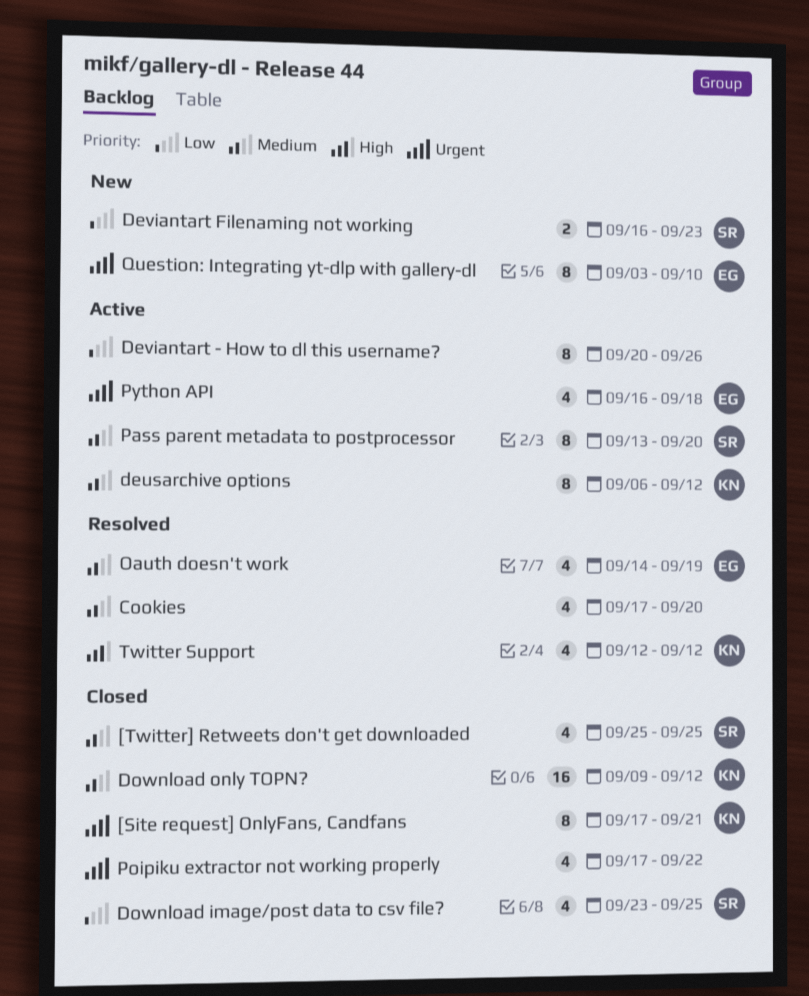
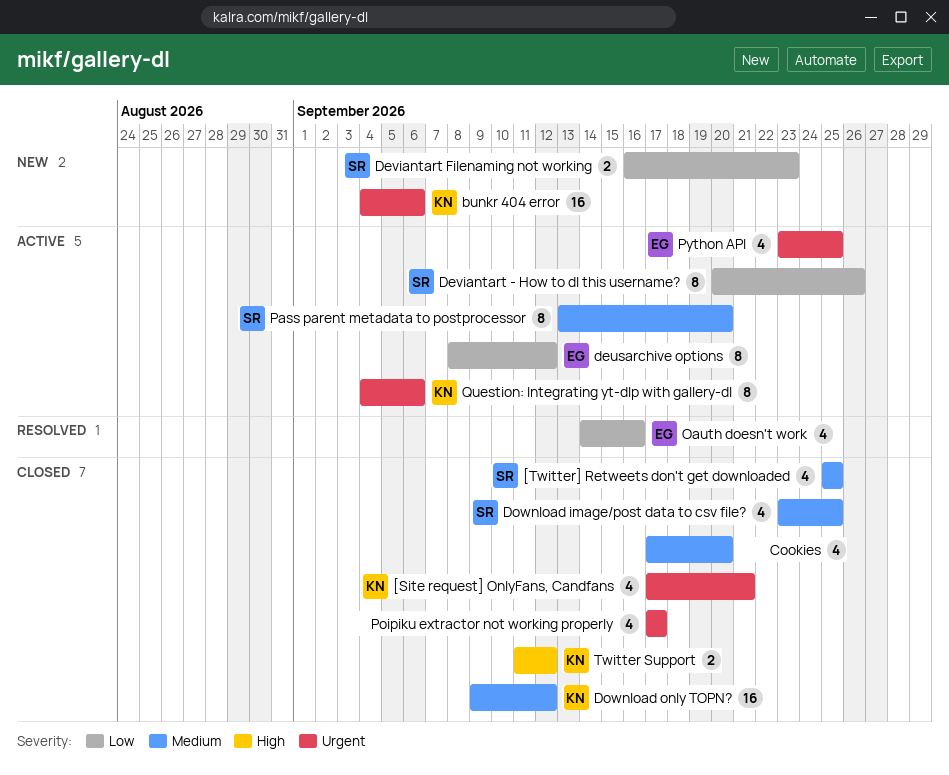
[Site request] OnlyFans, Candfans, estimate: 8 -> 4
bunkr 404 error: none -> present
Cookies, status: Resolved -> Closed
deusarchive options, owner: KN -> EG
deusarchive options, priority: Medium -> Low
deusarchive options, start: Sep 6 -> Sep 8
Deviantart - How to dl this username?, owner: none -> SR
Download image/post data to csv file?, priority: Low -> Medium
Oauth doesn't work, priority: Medium -> Low
Oauth doesn't work, due: Sep 19 -> Sep 16
Poipiku extractor not working properly, due: Sep 22 -> Sep 17
Python API, start: Sep 16 -> Sep 23
Python API, due: Sep 18 -> Sep 25
Question: Integrating yt-dlp with gallery-dl, status: New -> Active
Question: Integrating yt-dlp with gallery-dl, owner: EG -> KN
Question: Integrating yt-dlp with gallery-dl, start: Sep 3 -> Sep 4
Question: Integrating yt-dlp with gallery-dl, due: Sep 10 -> Sep 6
Twitter Support, status: Resolved -> Closed
Twitter Support, estimate: 4 -> 2
Twitter Support, start: Sep 12 -> Sep 11

